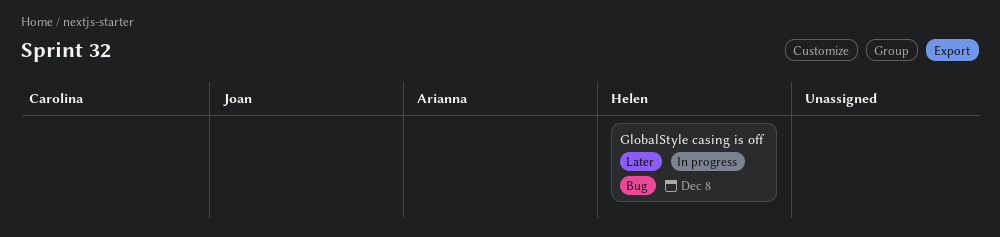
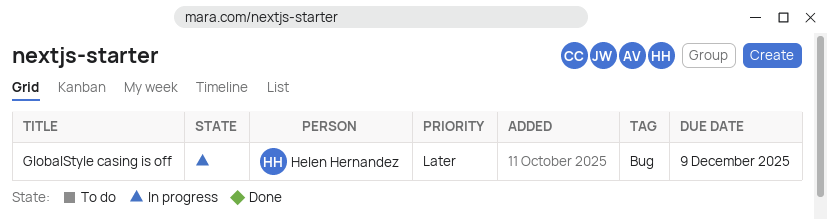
GlobalStyle casing is off, due: Dec 8 -> Dec 9

